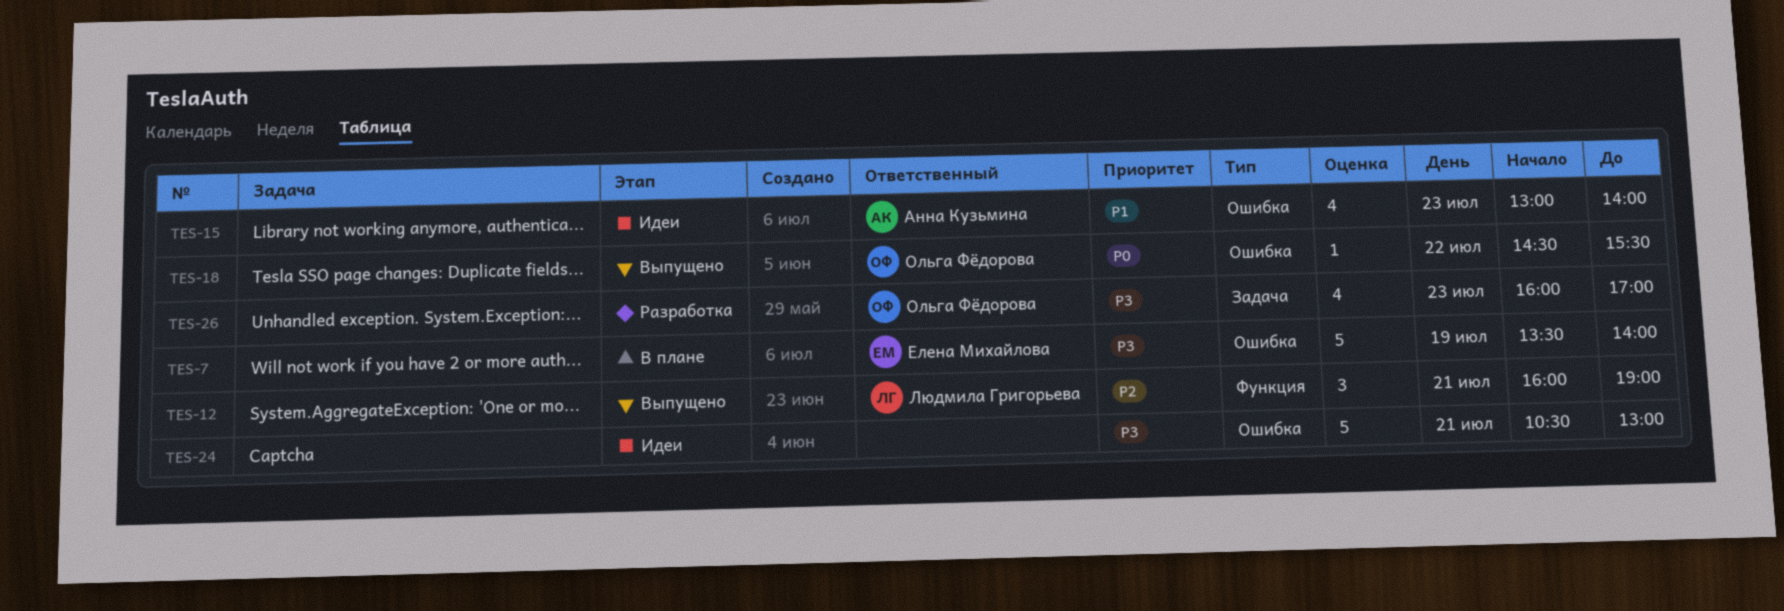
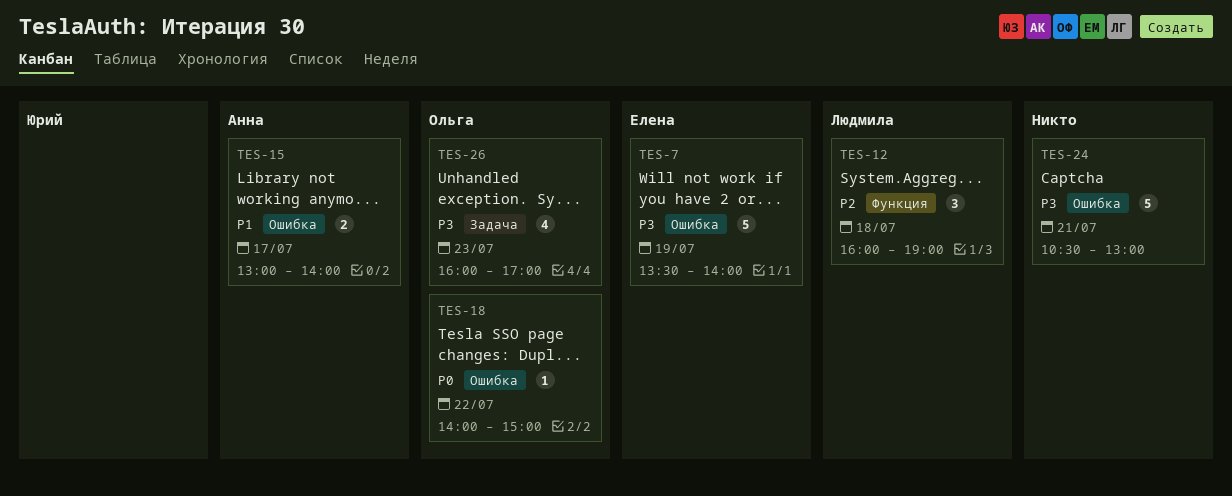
TES-12, day: Jul 21 -> Jul 18
TES-15, estimate: 4 -> 2
TES-15, day: Jul 23 -> Jul 17
TES-18, begins: 14:30 -> 14:00
TES-18, ends: 15:30 -> 15:00

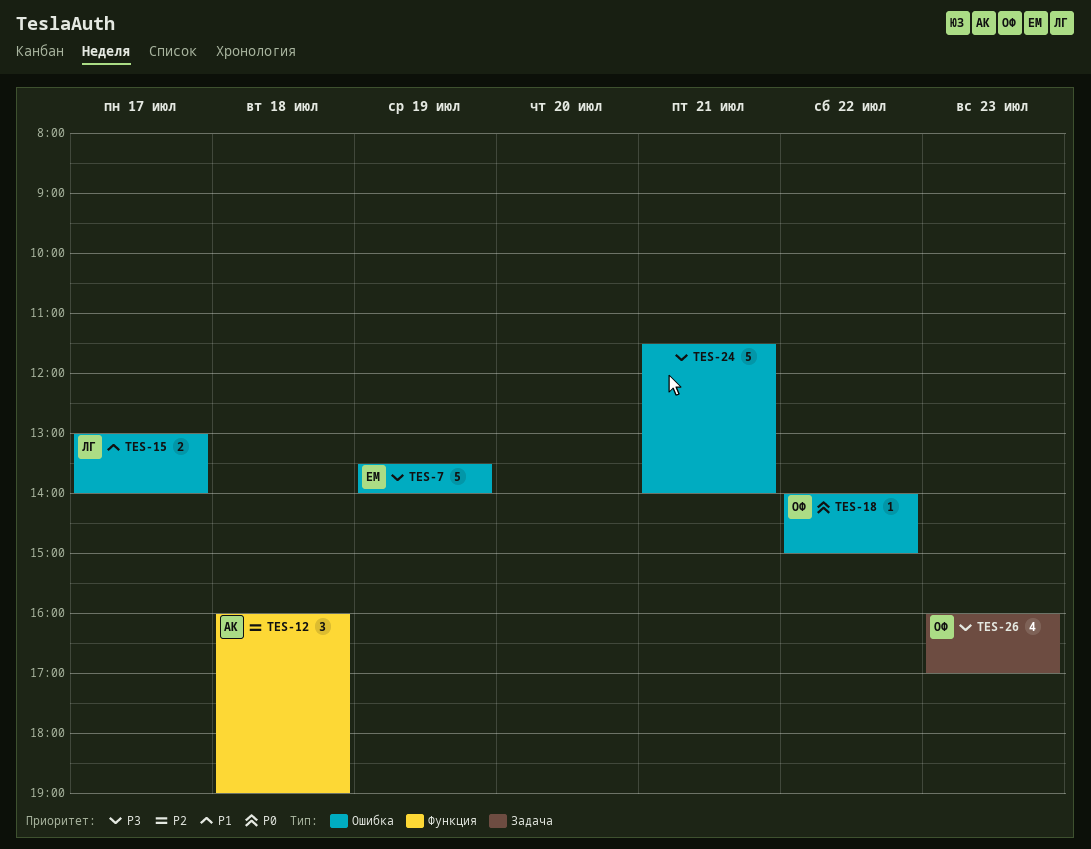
TES-12, owner: Людмила -> Анна
TES-15, owner: Анна -> Людмила
TES-24, begins: 10:30 -> 11:30
TES-24, ends: 13:00 -> 14:00

